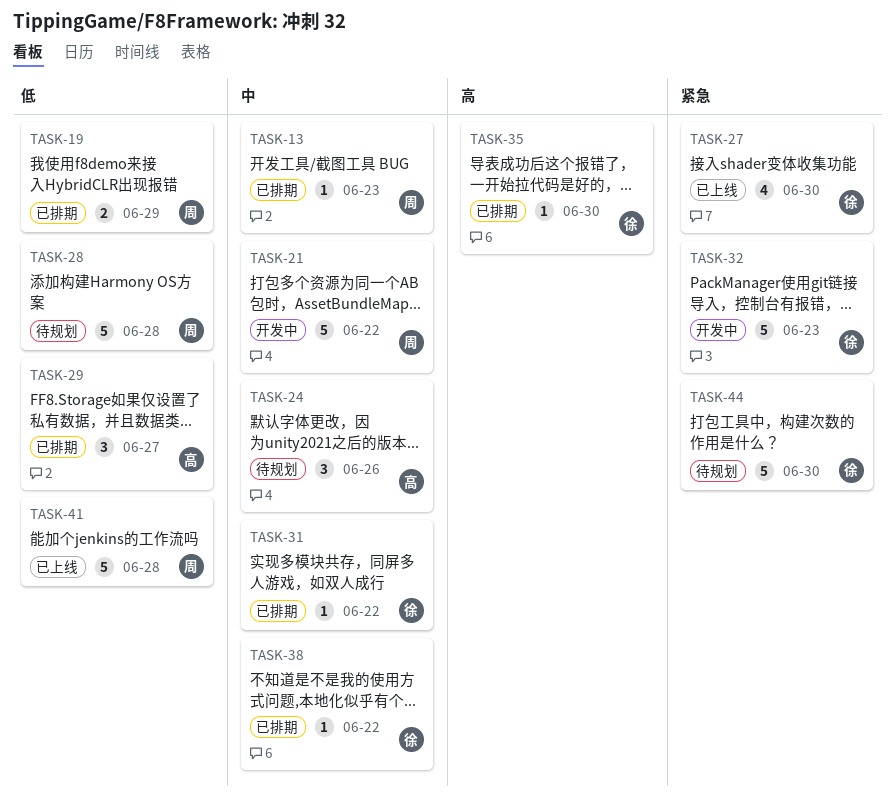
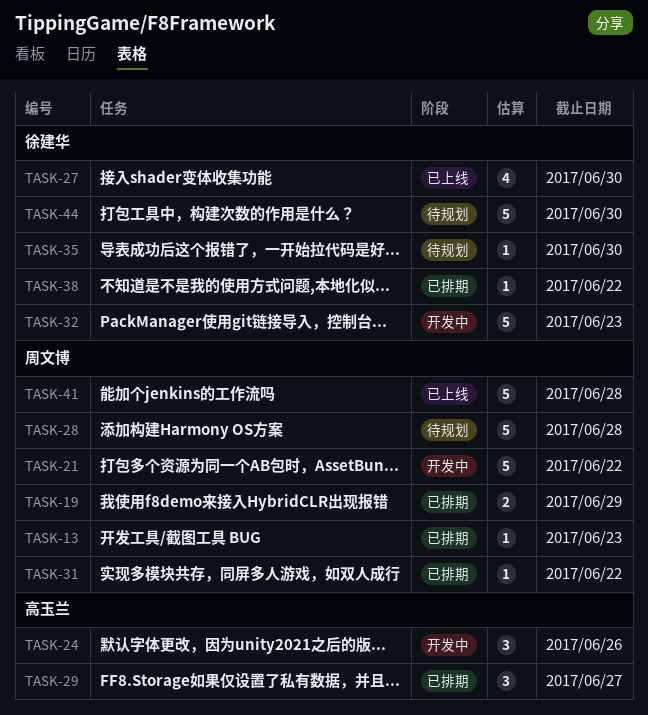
TASK-24, status: 待规划 -> 开发中
TASK-31, owner: 徐建华 -> 周文博
TASK-35, status: 已排期 -> 待规划

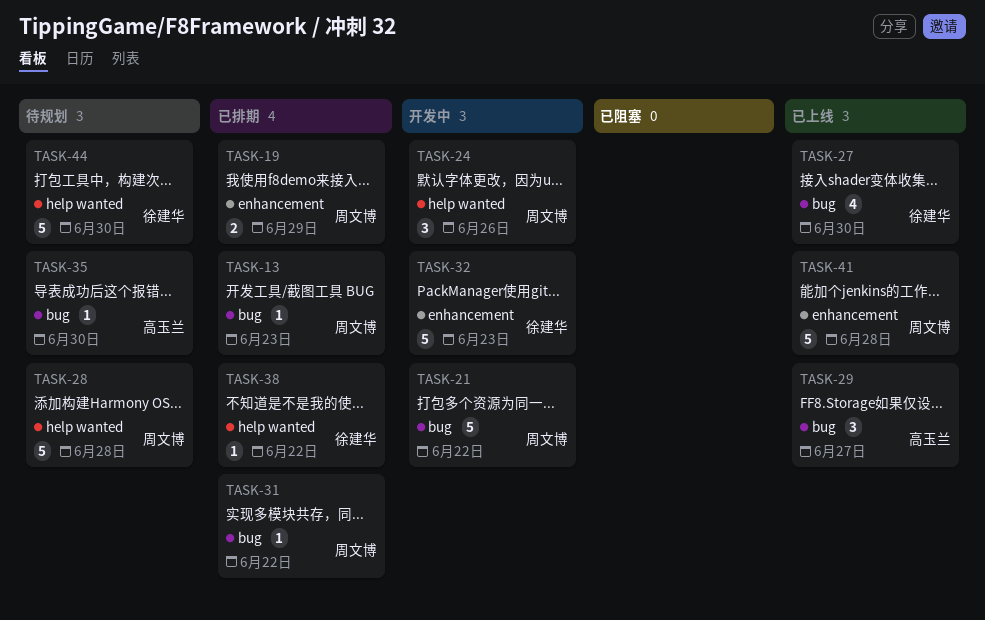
TASK-24, owner: 高玉兰 -> 周文博
TASK-29, status: 已排期 -> 已上线
TASK-35, owner: 徐建华 -> 高玉兰

